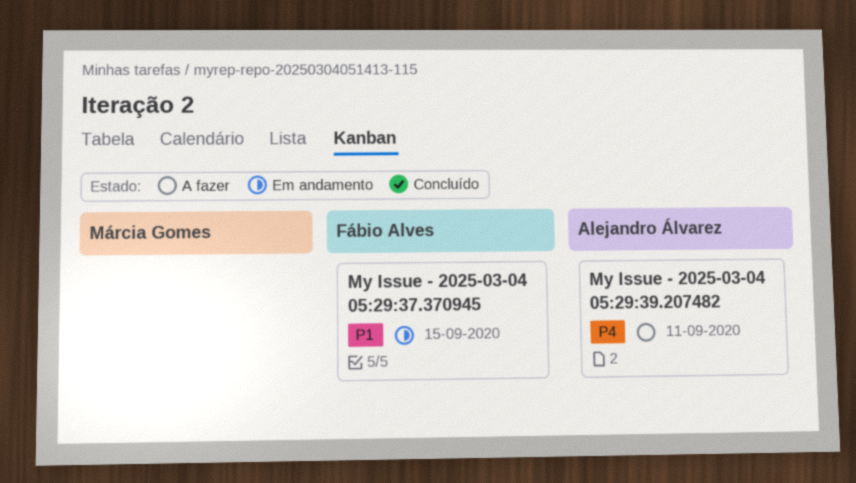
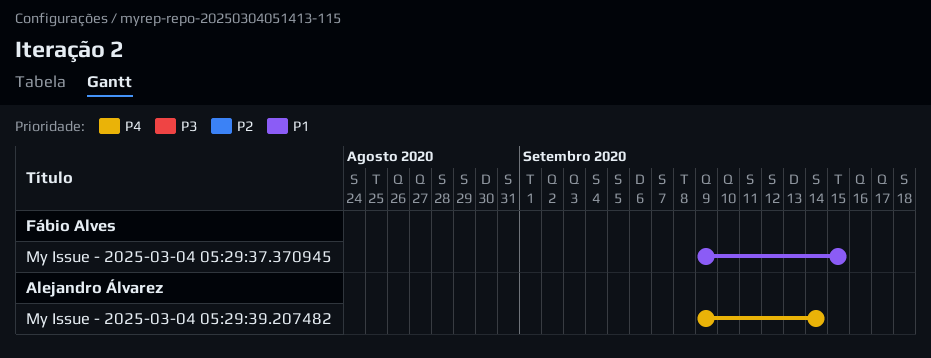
My Issue - 2025-03-04 05:29:39.207482, due: Sep 11 -> Sep 14

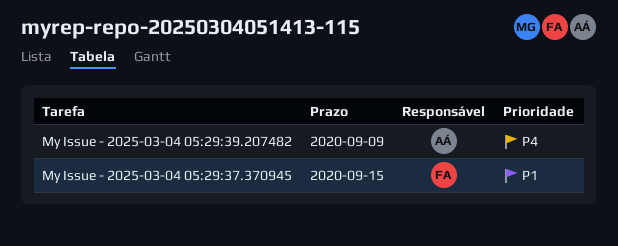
My Issue - 2025-03-04 05:29:39.207482, due: Sep 14 -> Sep 9

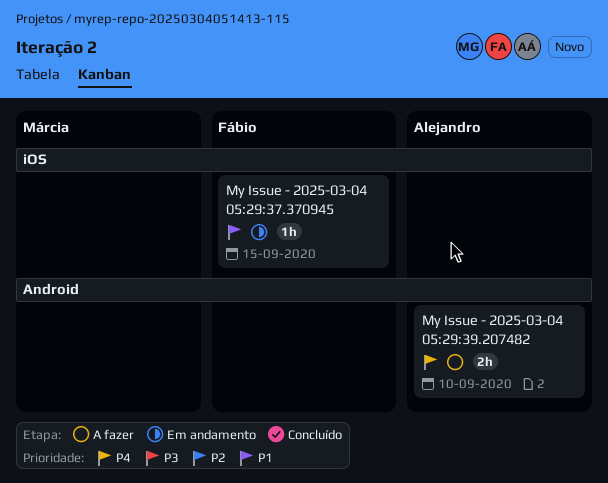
My Issue - 2025-03-04 05:29:39.207482, due: Sep 9 -> Sep 10

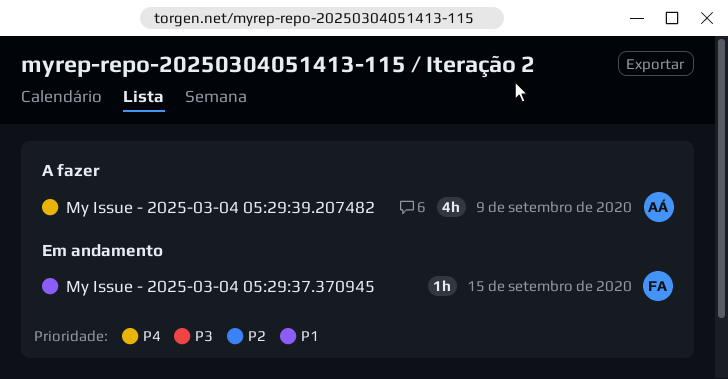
My Issue - 2025-03-04 05:29:39.207482, estimate: 2h -> 4h
My Issue - 2025-03-04 05:29:39.207482, due: Sep 10 -> Sep 9

